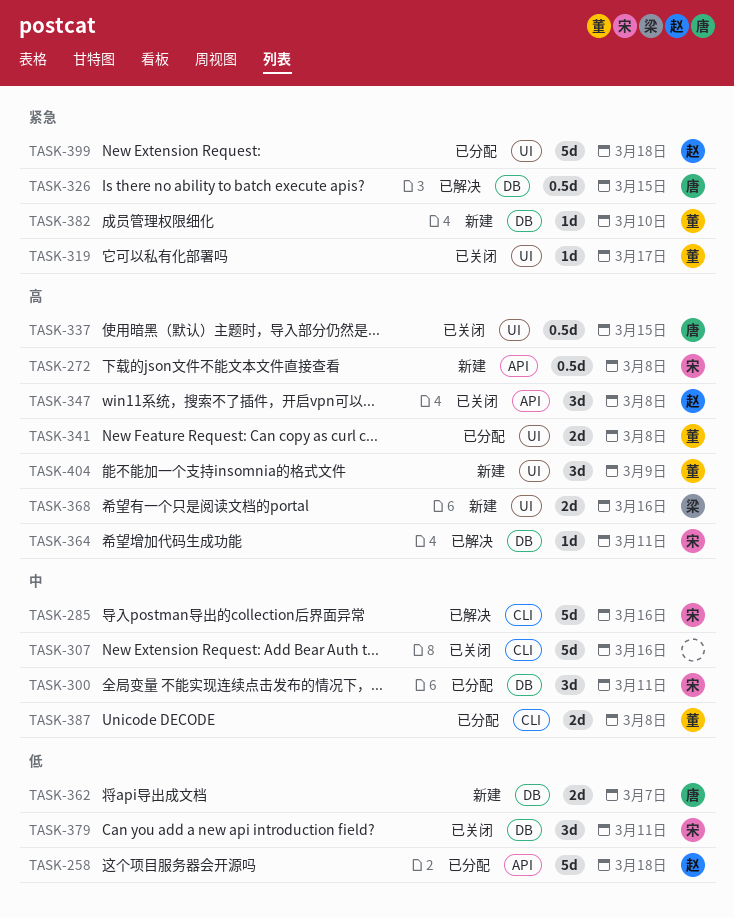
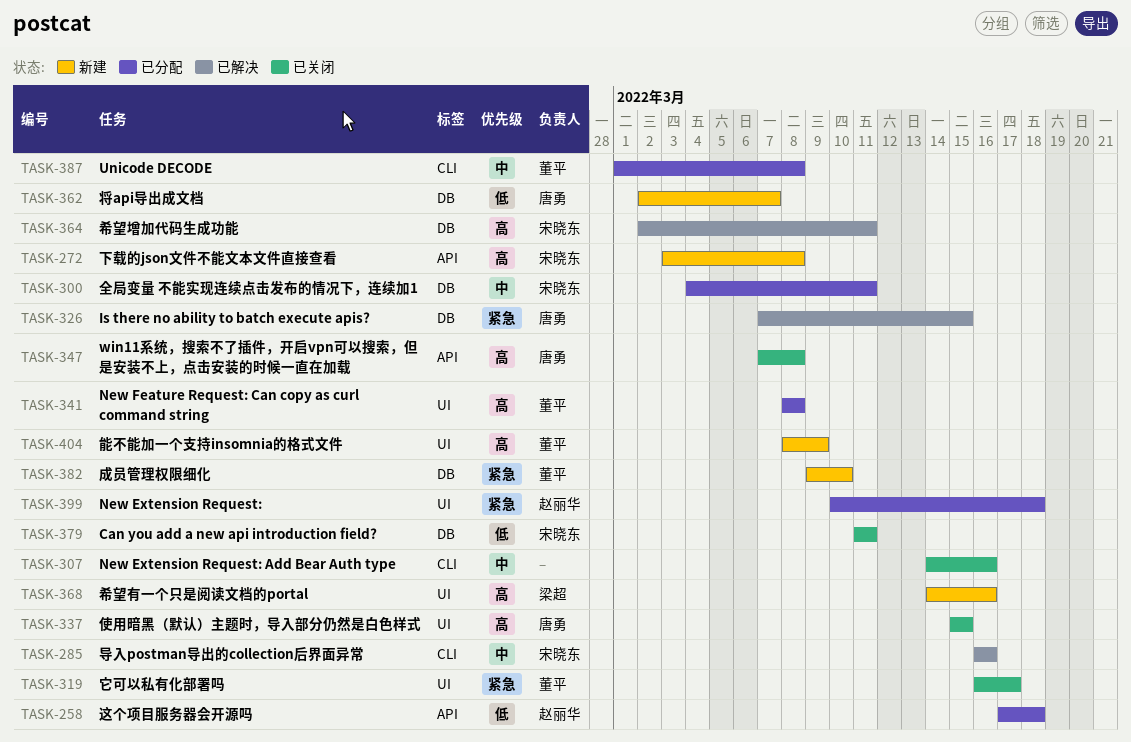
TASK-347, owner: 赵丽华 -> 唐勇

